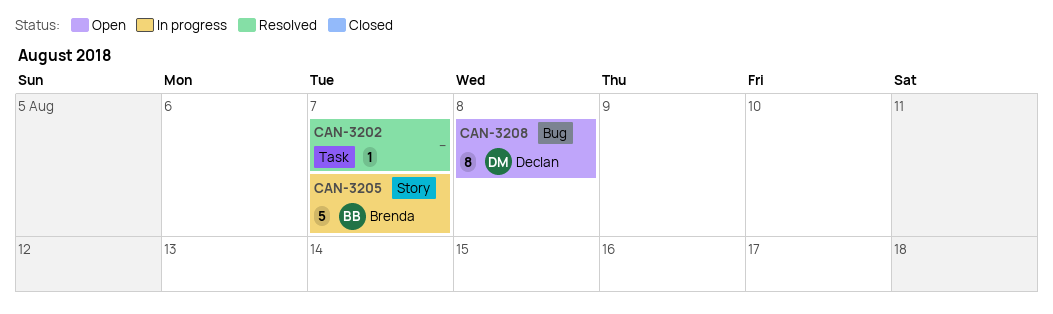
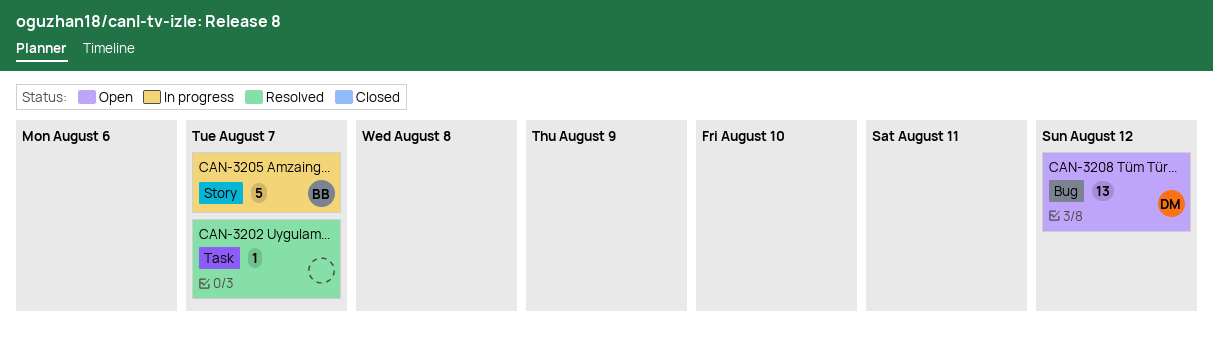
CAN-3208, estimate: 8 -> 13
CAN-3208, due: Aug 8 -> Aug 12

